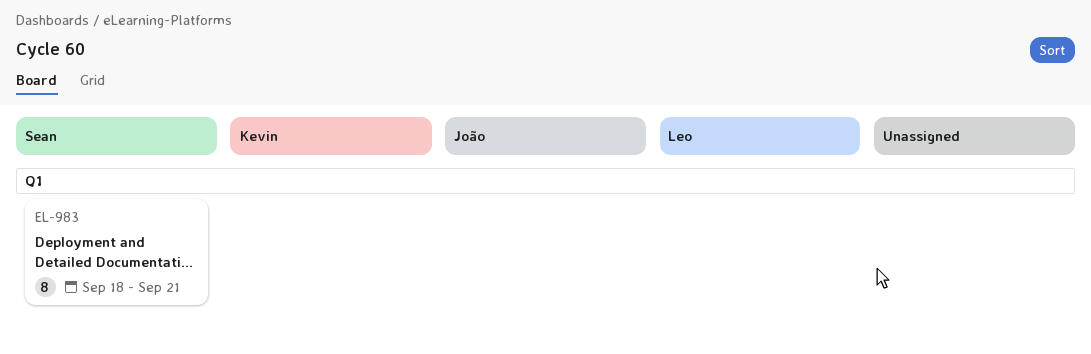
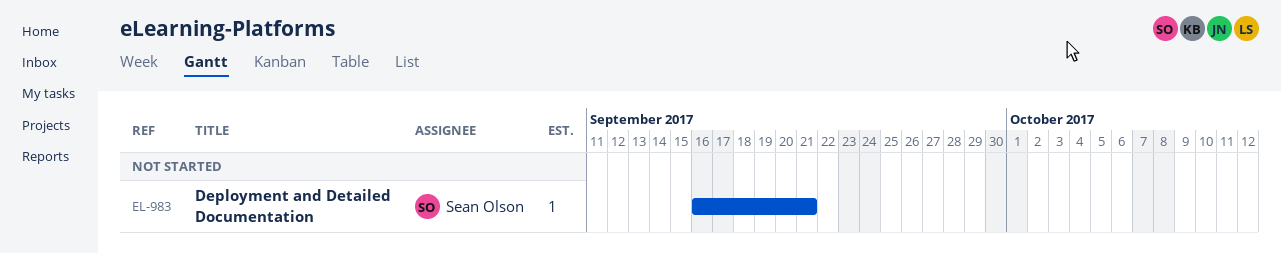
EL-983, estimate: 8 -> 1
EL-983, start: Sep 18 -> Sep 16

